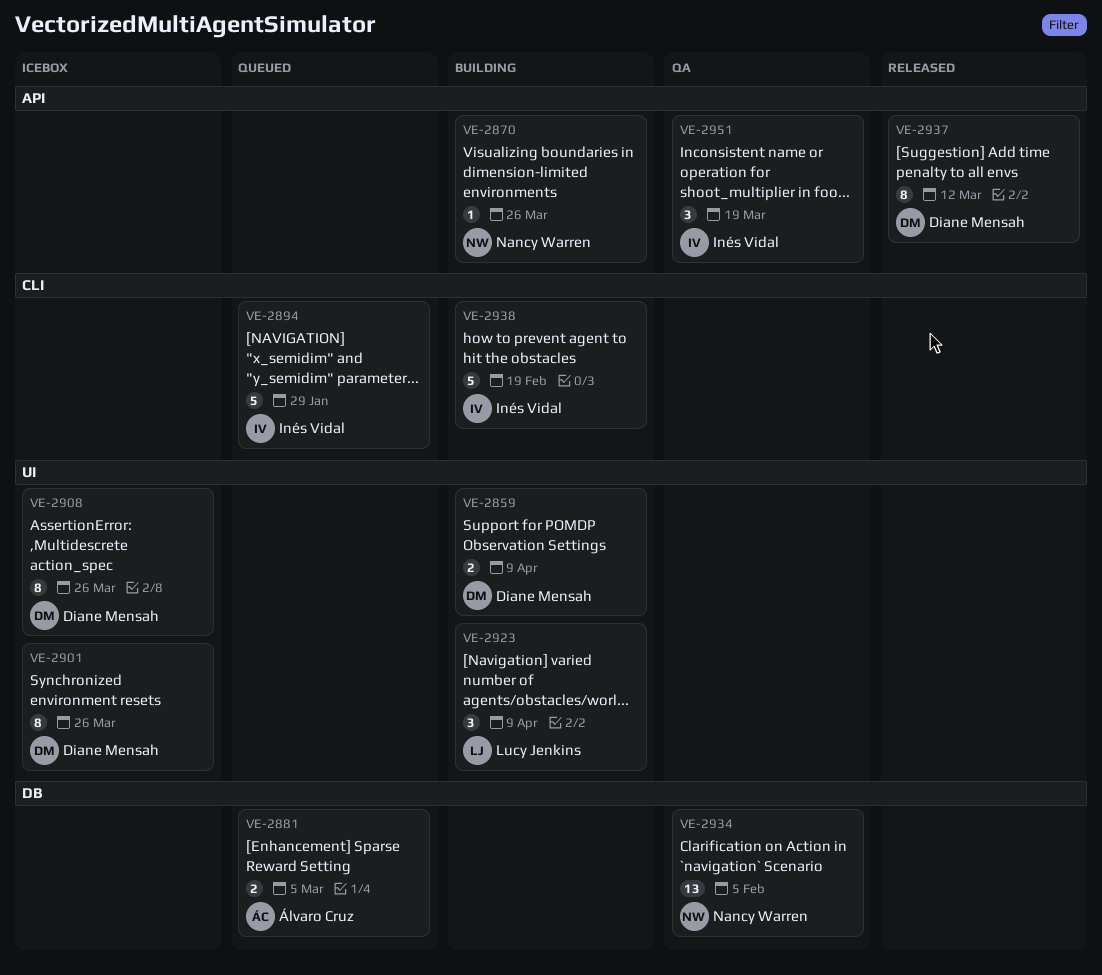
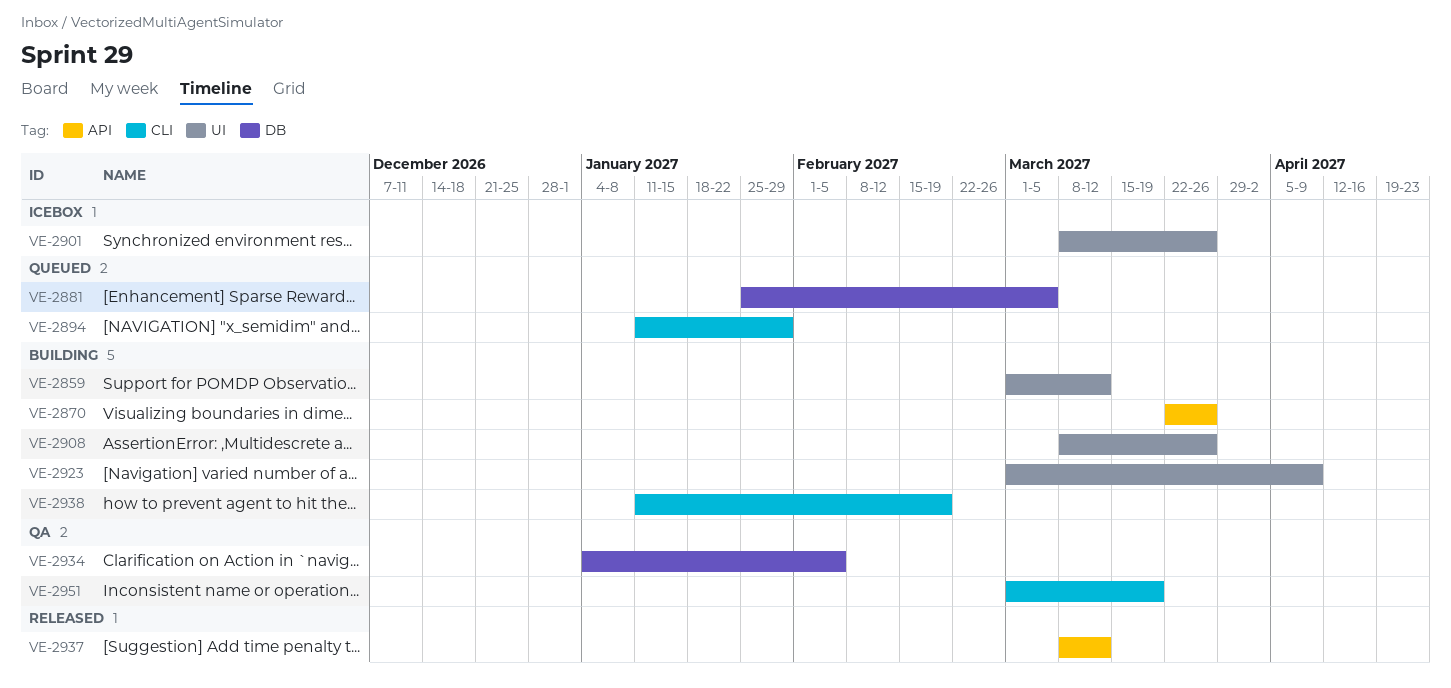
VE-2859, due: Apr 9 -> Mar 12
VE-2908, status: Icebox -> Building
VE-2951, label: API -> CLI

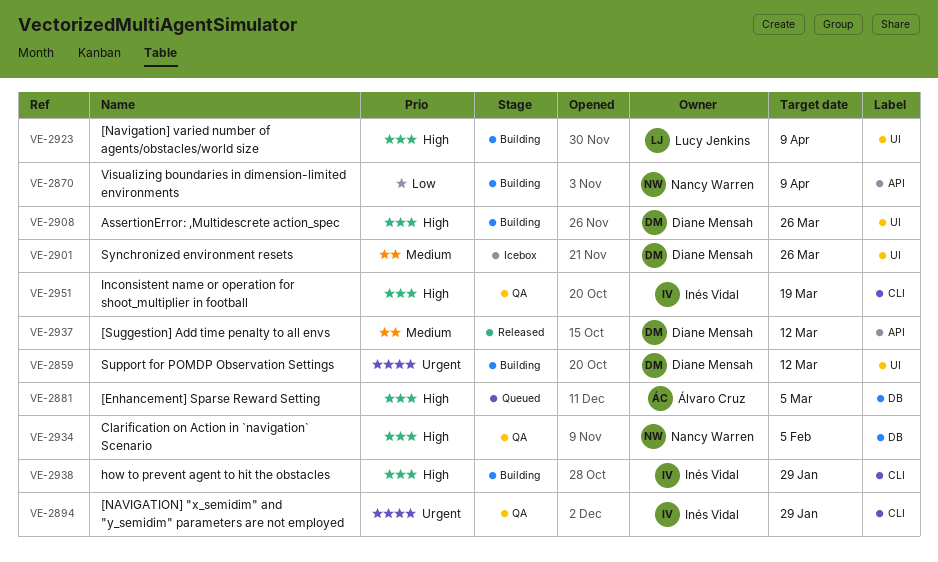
VE-2870, due: Mar 26 -> Apr 9
VE-2894, status: Queued -> QA
VE-2938, due: Feb 19 -> Jan 29

